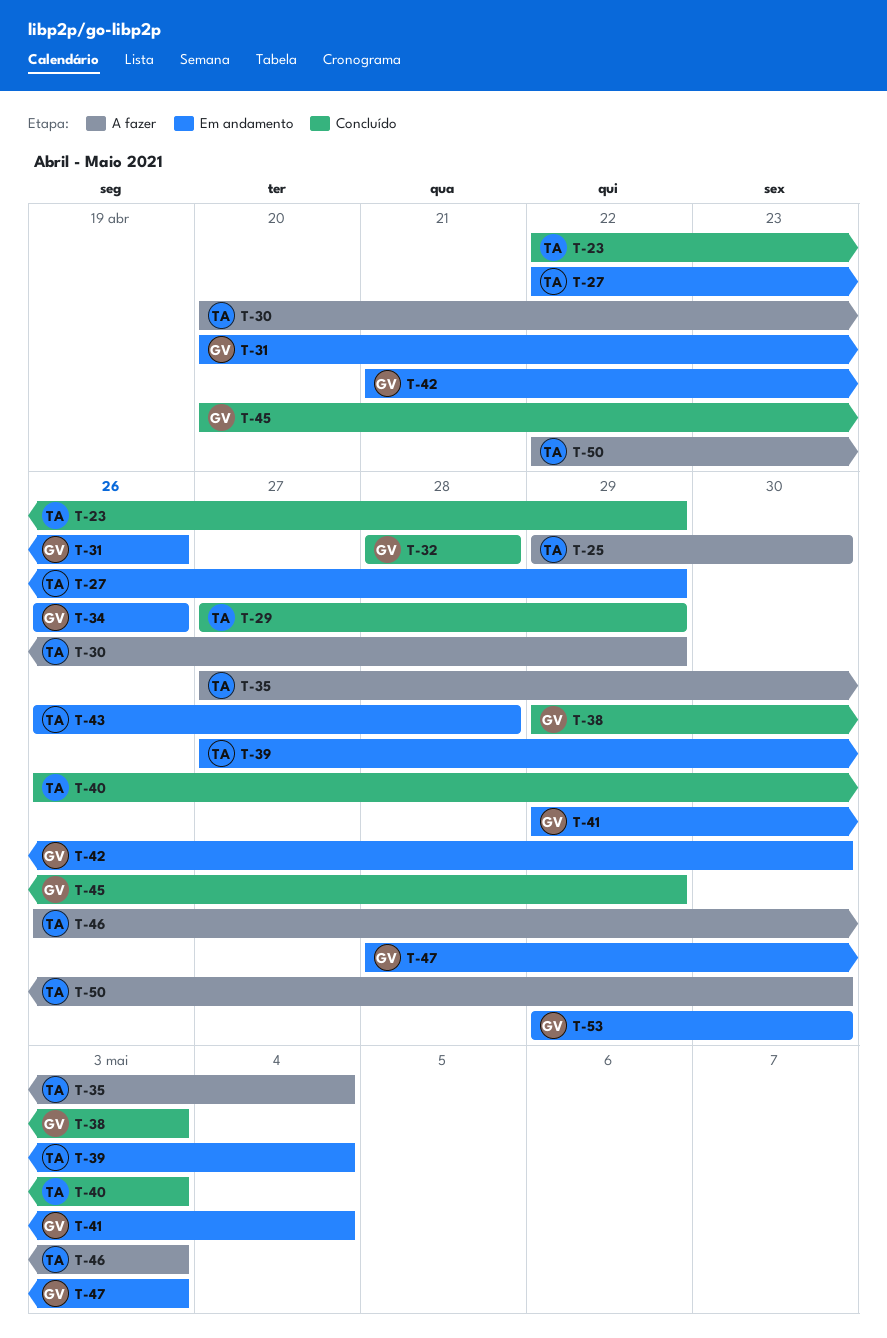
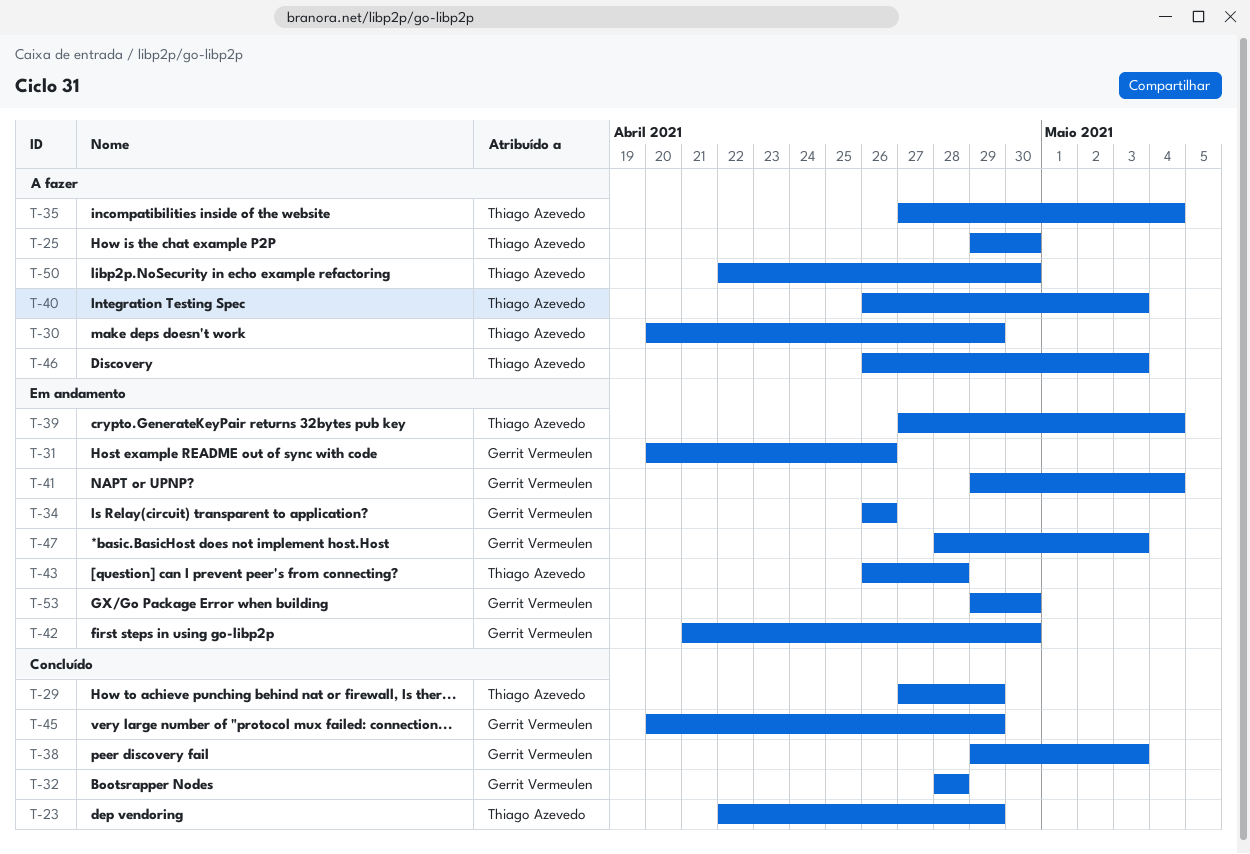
T-27: present -> none
T-40, status: Concluído -> A fazer

